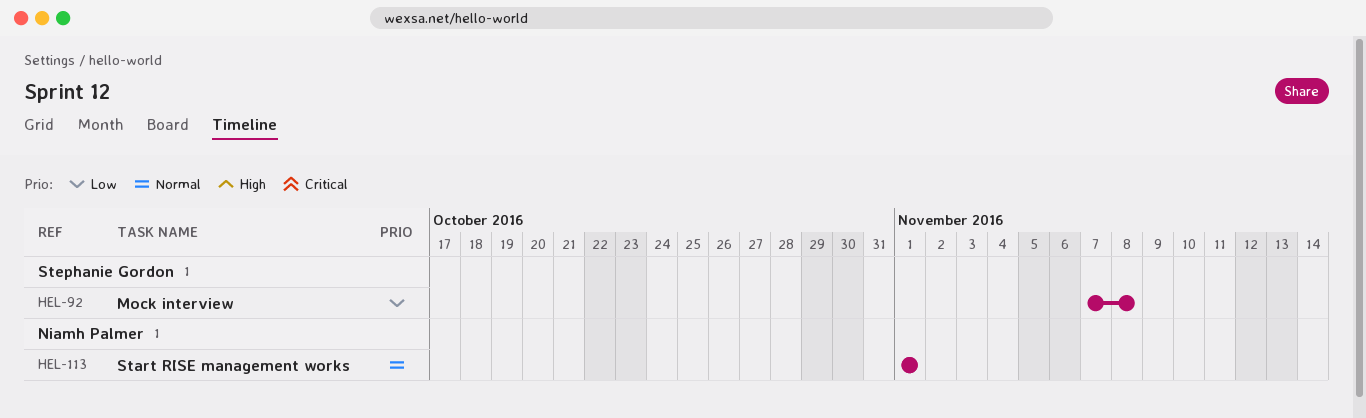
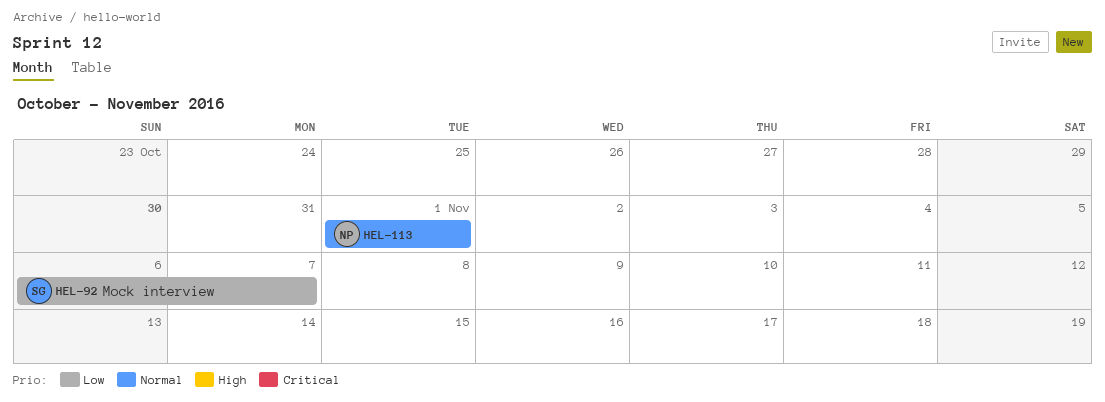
HEL-92, start: Nov 7 -> Nov 6
HEL-92, due: Nov 8 -> Nov 7

